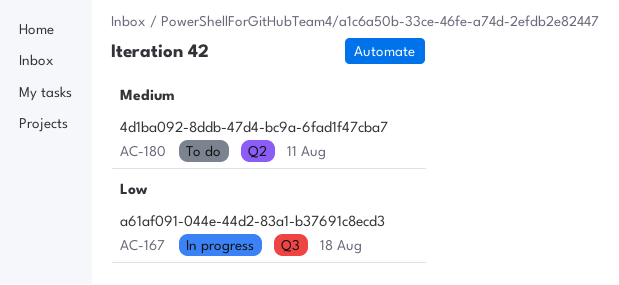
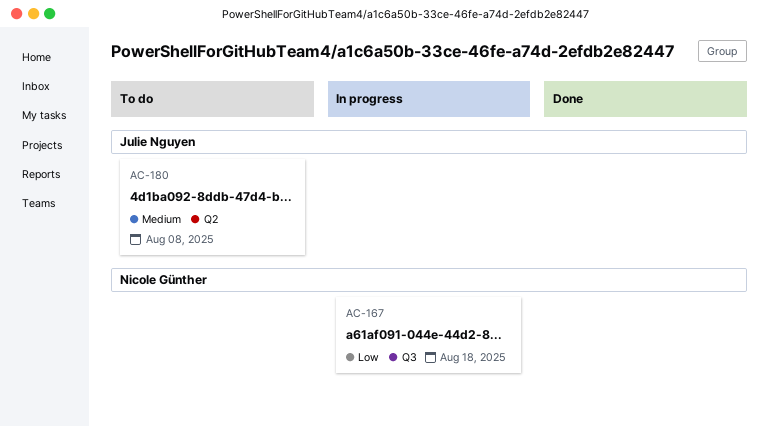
AC-180, due: Aug 11 -> Aug 8

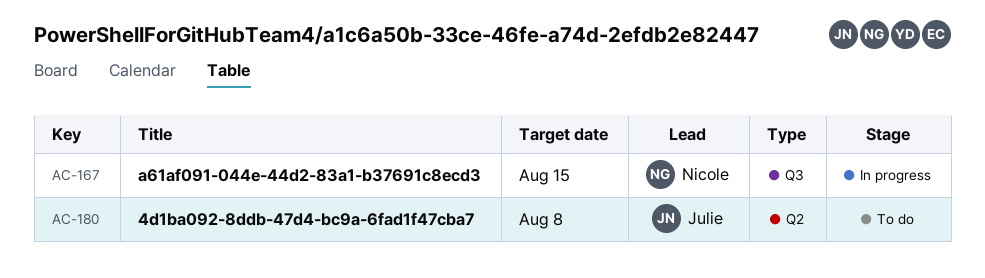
AC-167, due: Aug 18 -> Aug 15

